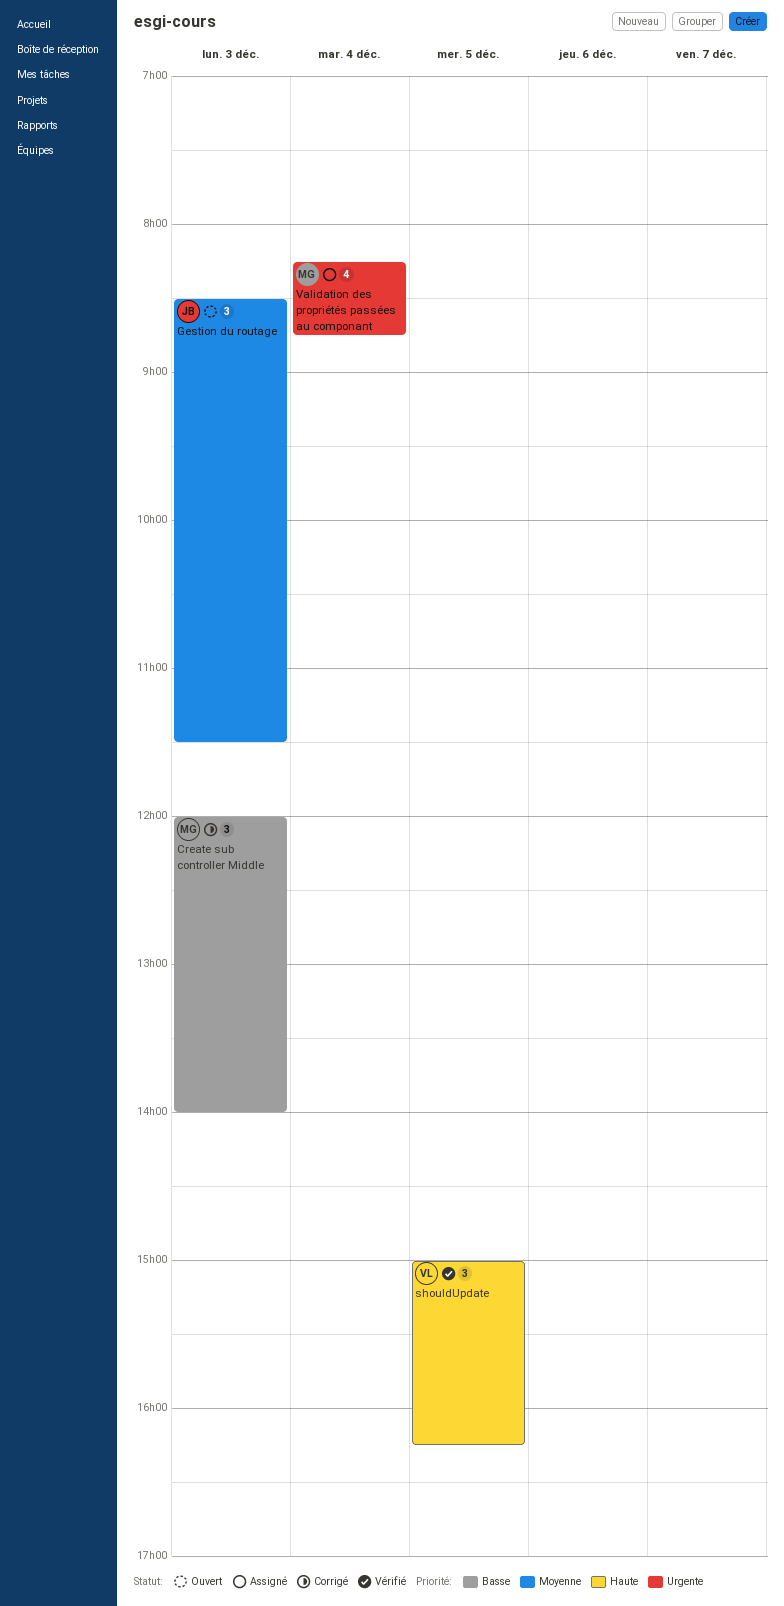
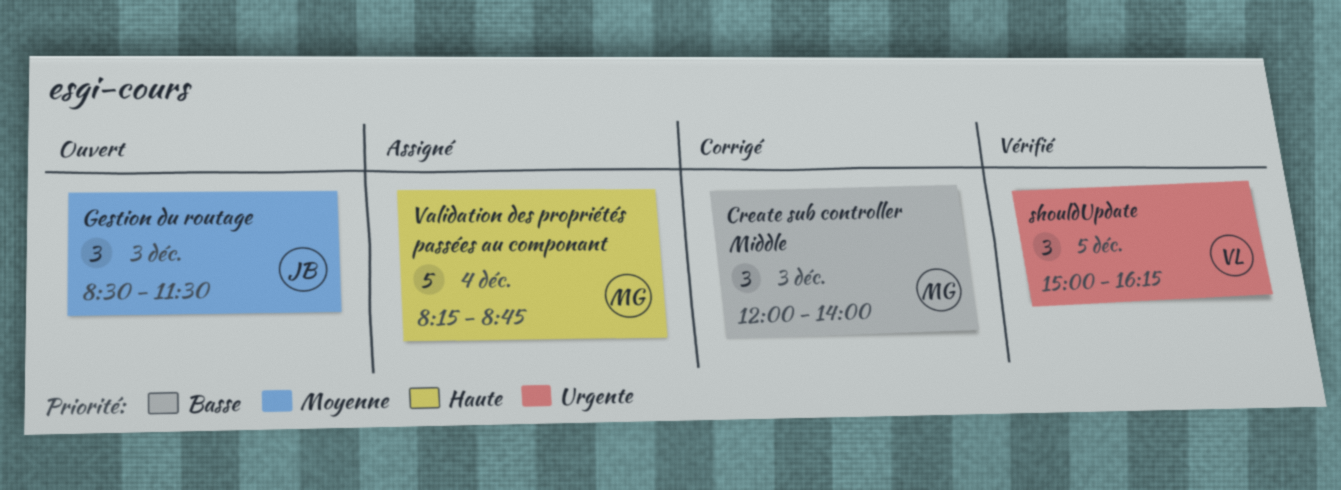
shouldUpdate, priority: Haute -> Urgente
Validation des propriétés passées au componant, priority: Urgente -> Haute
Validation des propriétés passées au componant, estimate: 4 -> 5

